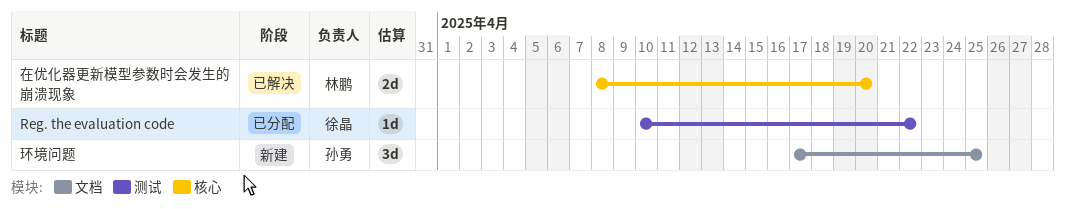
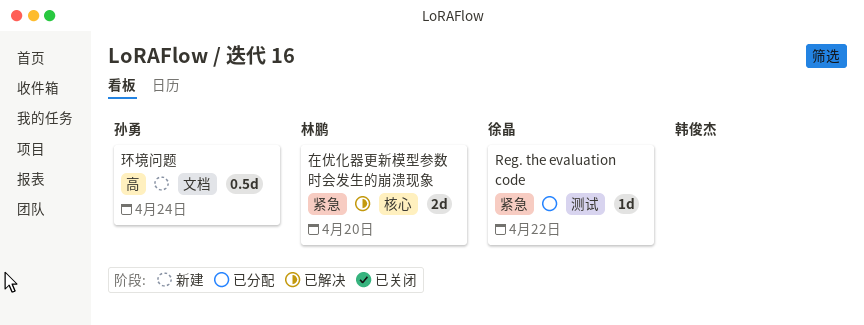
环境问题, estimate: 3d -> 0.5d
环境问题, due: Apr 25 -> Apr 24

